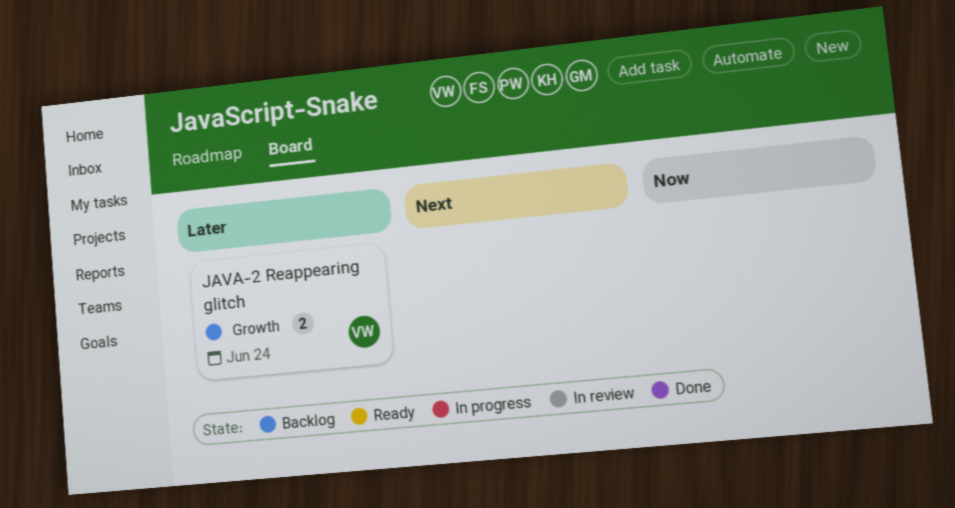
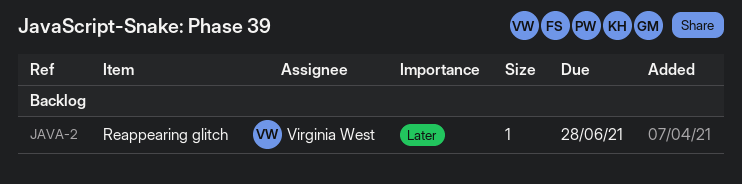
JAVA-2, estimate: 2 -> 1
JAVA-2, due: Jun 24 -> Jun 28

